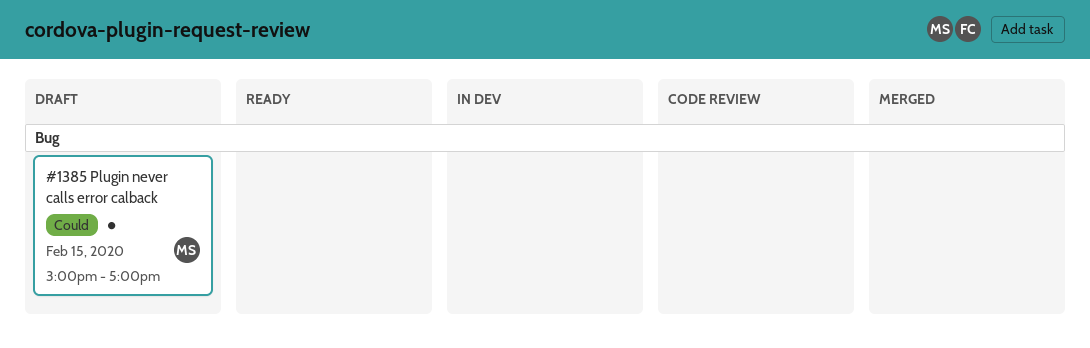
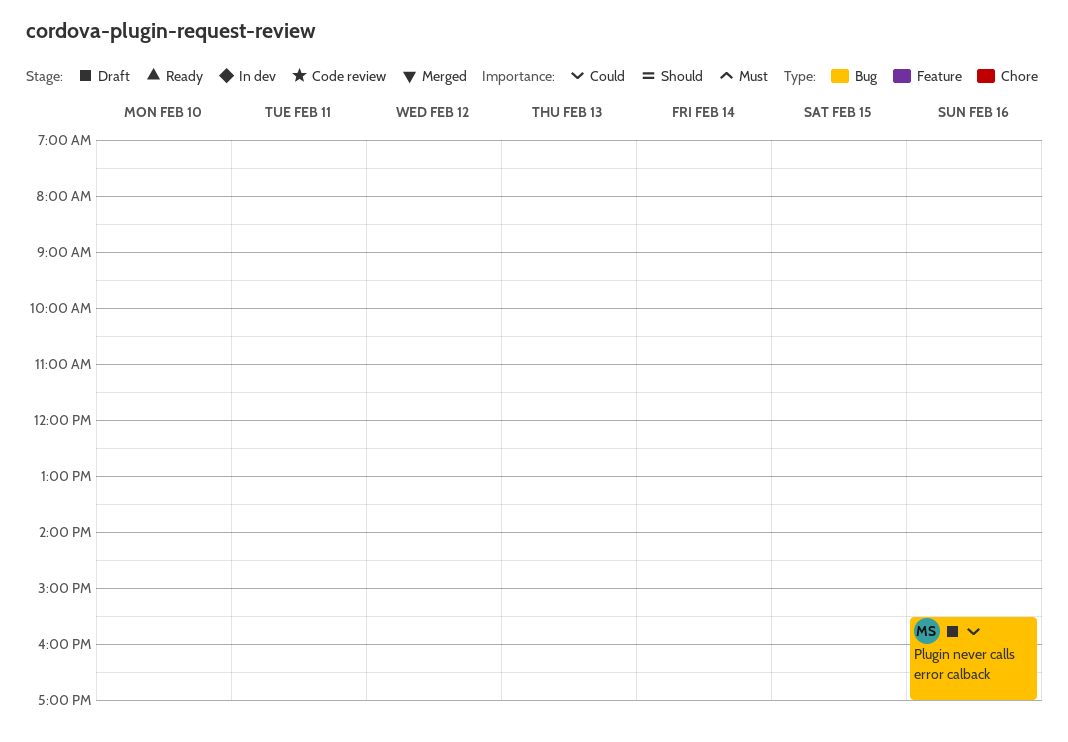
Plugin never calls error calback, day: Feb 15 -> Feb 16
Plugin never calls error calback, begins: 15:00 -> 15:30

